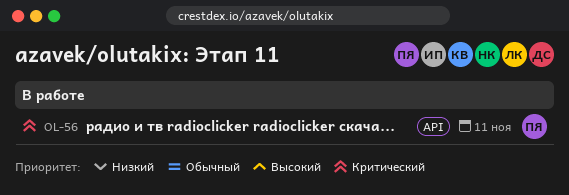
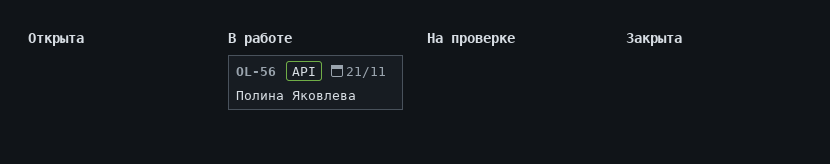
OL-56, due: Nov 11 -> Nov 21

